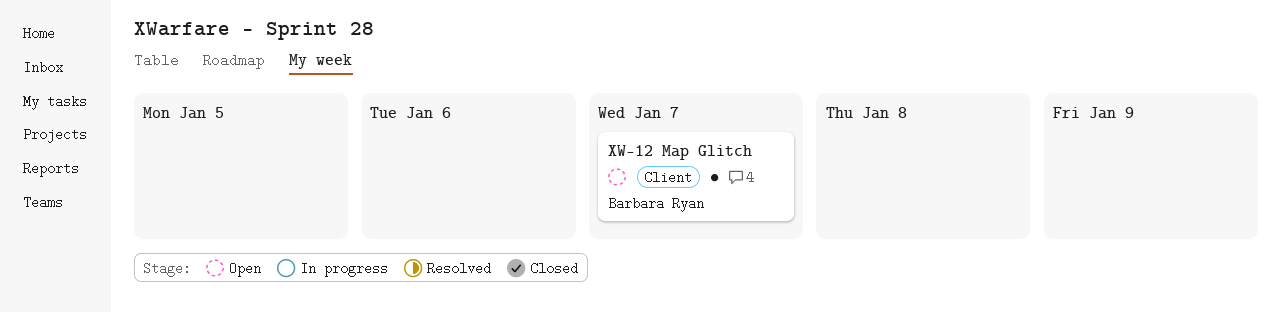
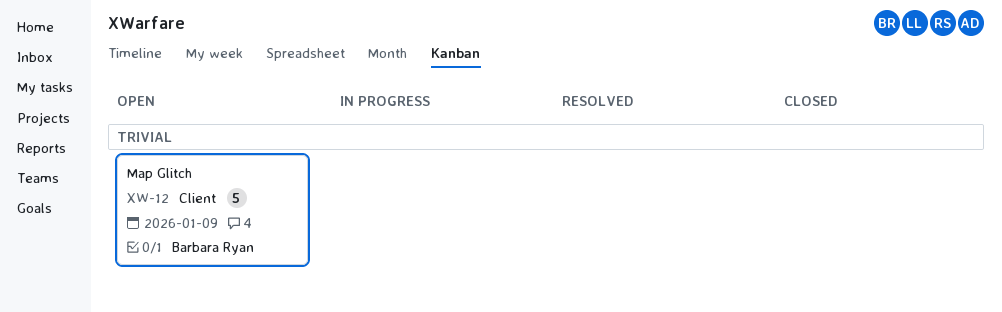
XW-12, estimate: 1 -> 5
XW-12, due: Jan 7 -> Jan 9

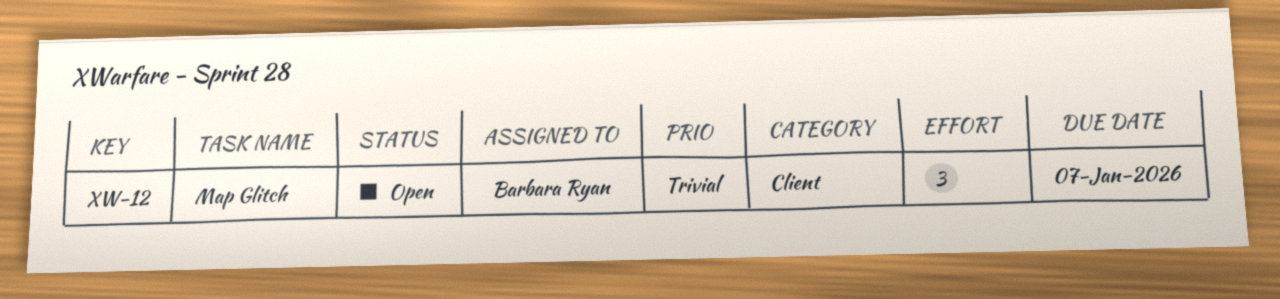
XW-12, estimate: 5 -> 3
XW-12, due: Jan 9 -> Jan 7

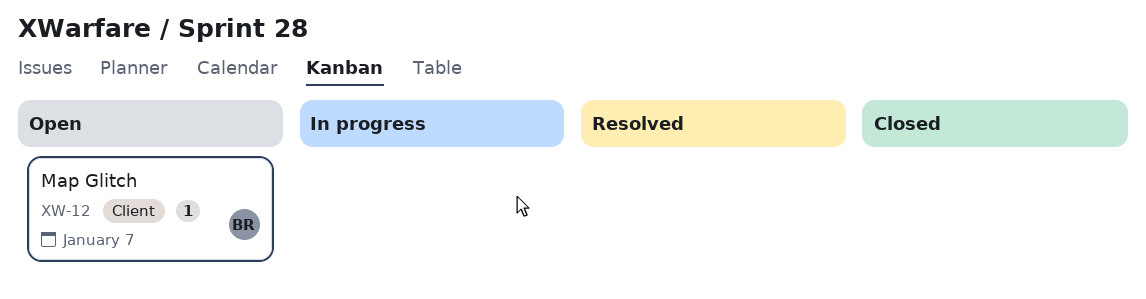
XW-12, estimate: 3 -> 1

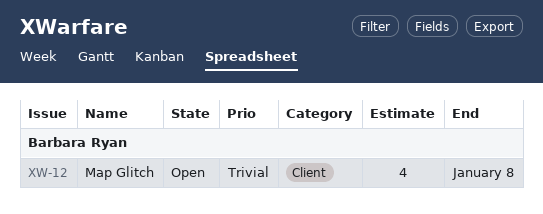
XW-12, estimate: 1 -> 4
XW-12, due: Jan 7 -> Jan 8

